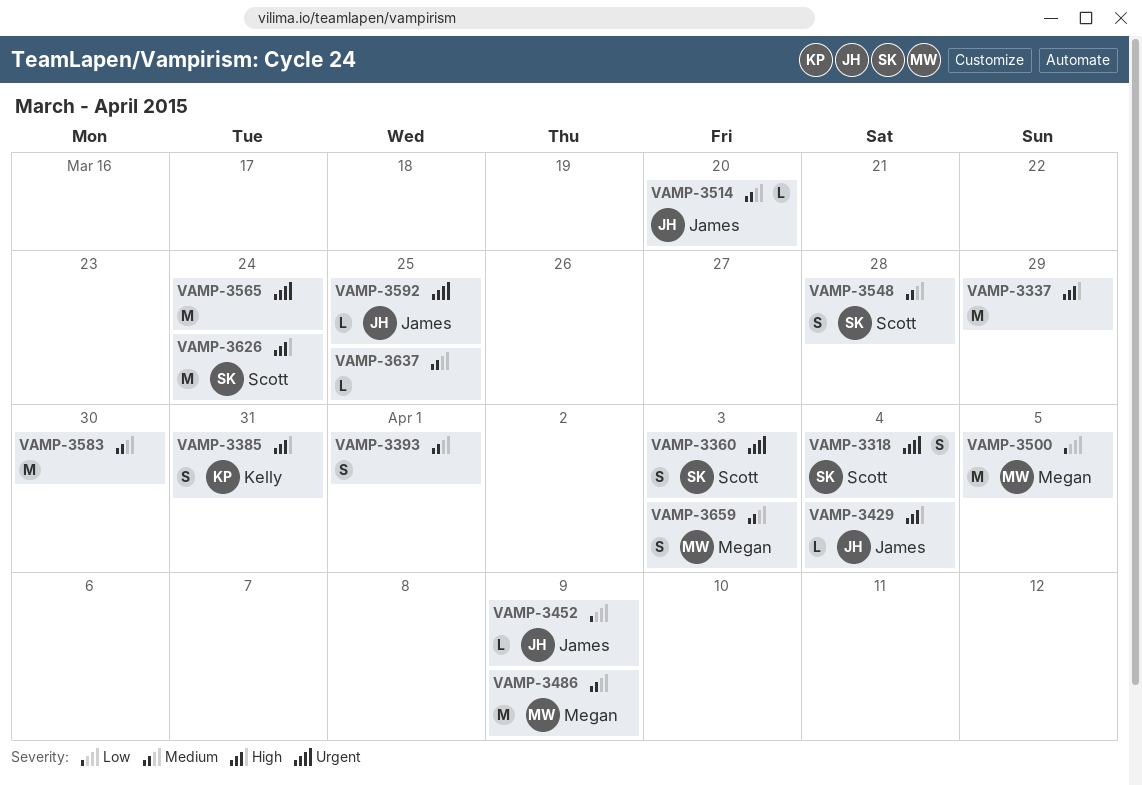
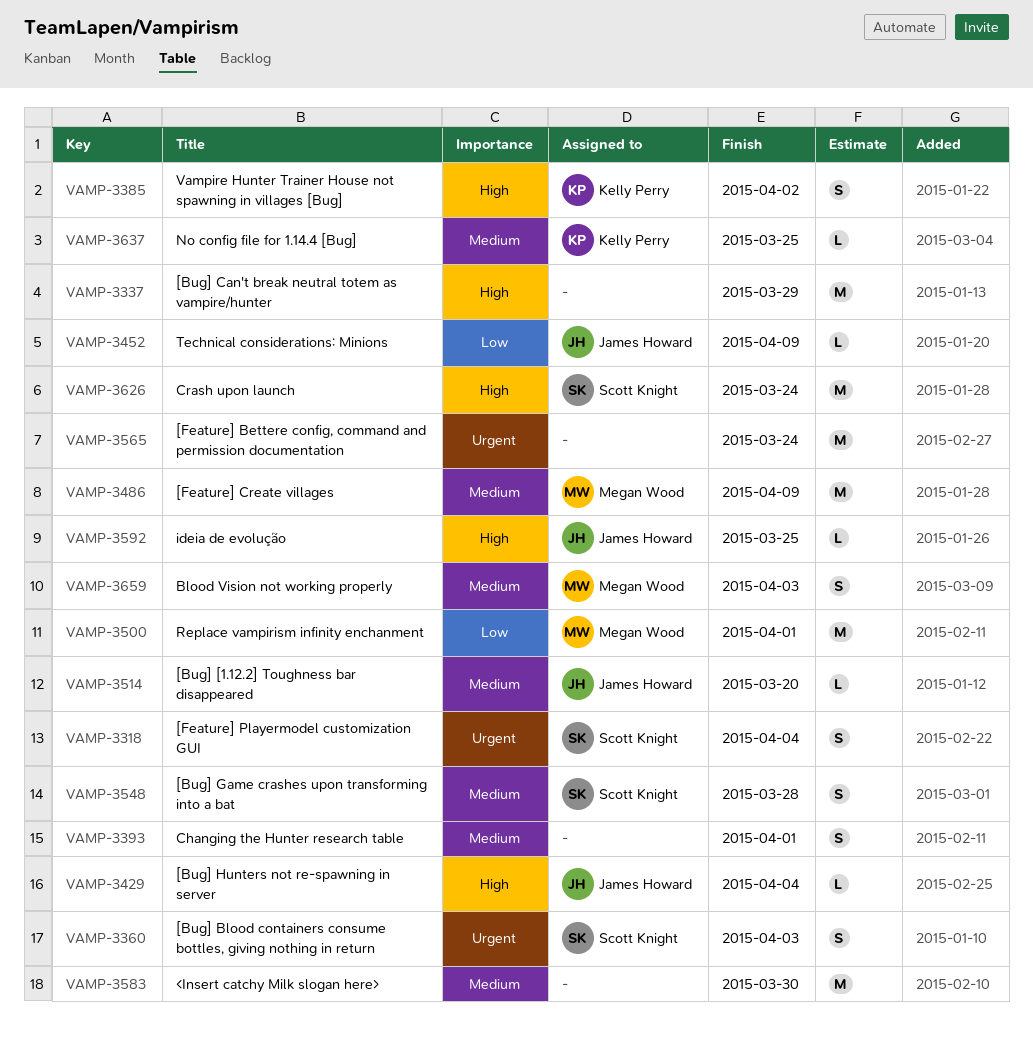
VAMP-3385, due: Mar 31 -> Apr 2
VAMP-3500, due: Apr 5 -> Apr 1
VAMP-3592, priority: Urgent -> High
VAMP-3637, owner: none -> Kelly Perry

